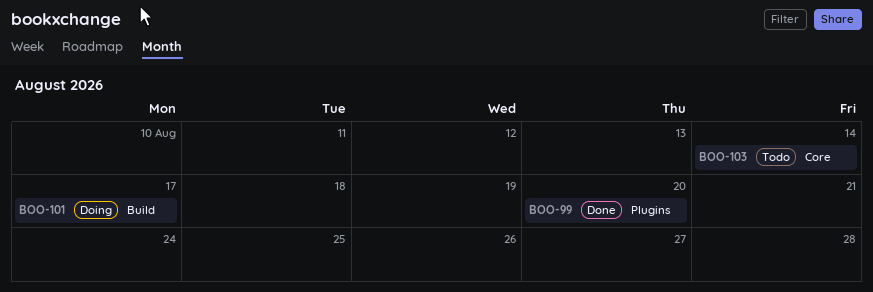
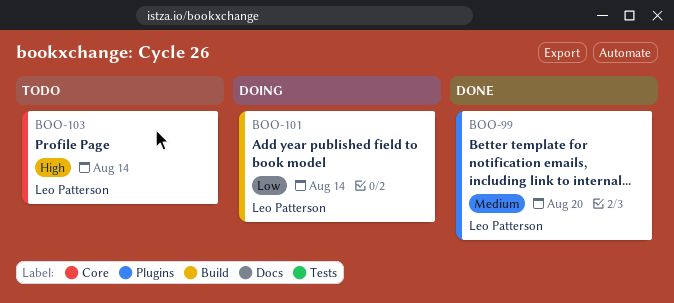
BOO-101, due: Aug 17 -> Aug 14

